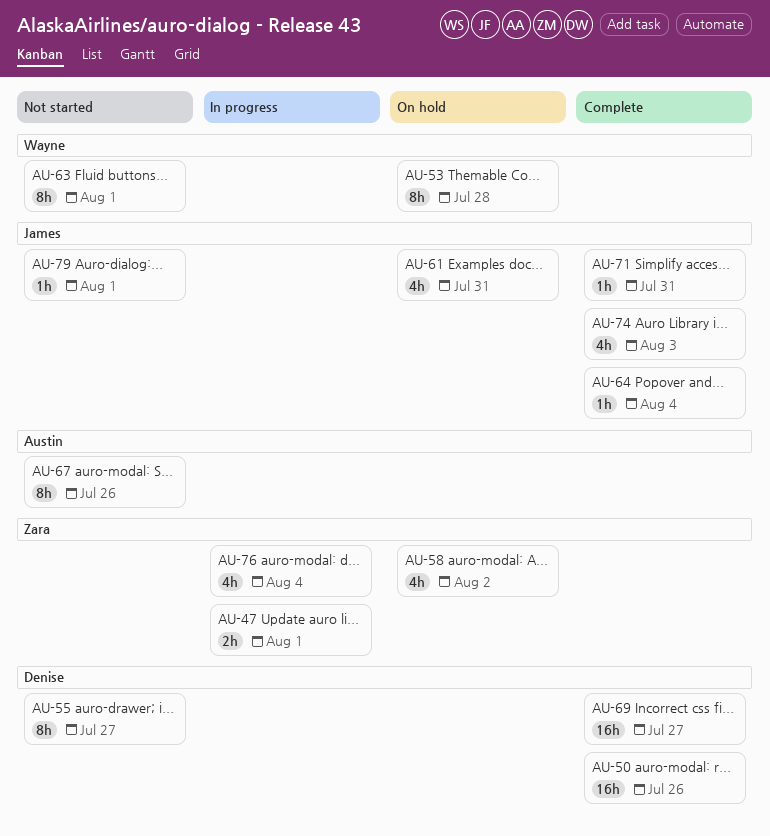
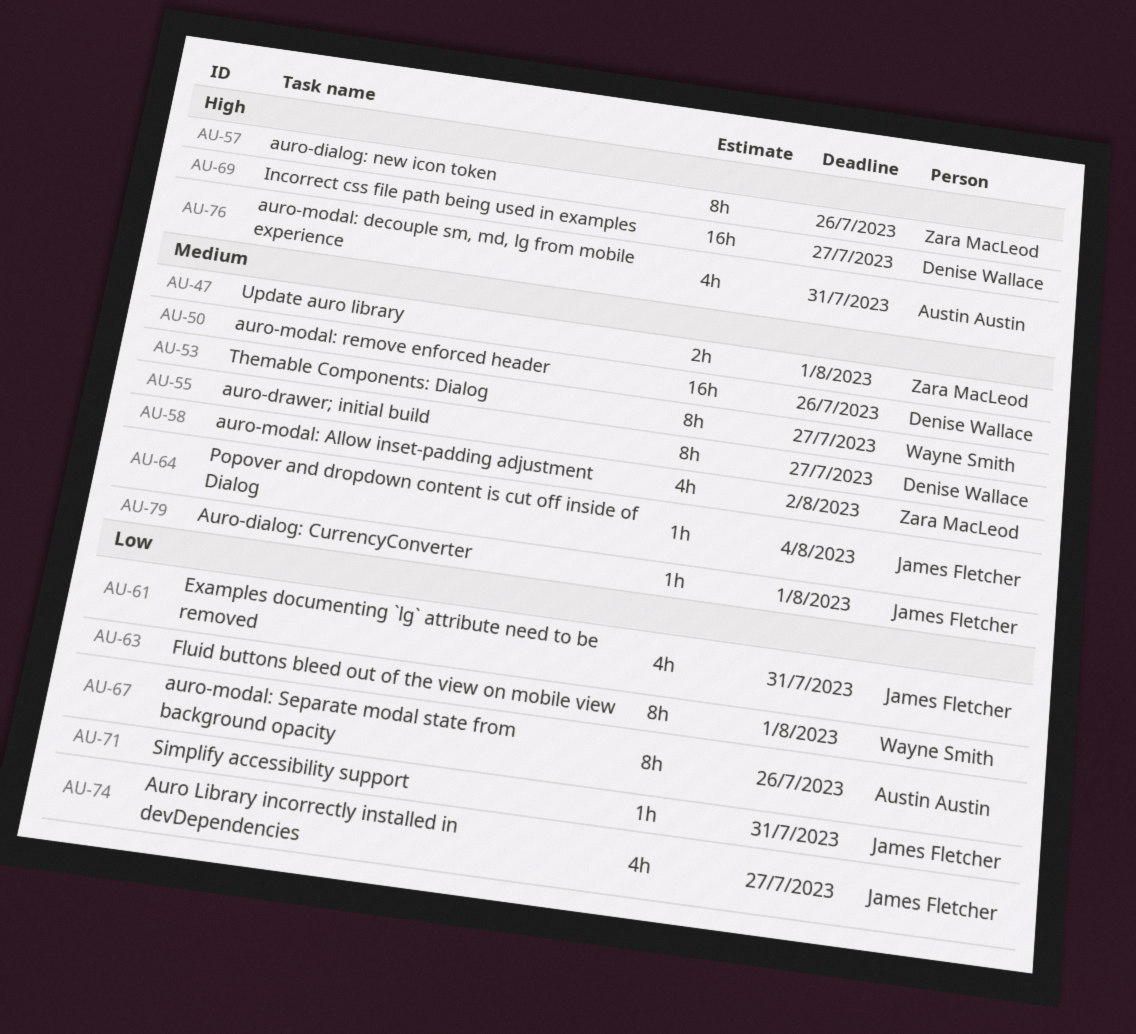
AU-53, due: Jul 28 -> Jul 27
AU-57: none -> present
AU-74, due: Aug 3 -> Jul 27
AU-76, owner: Zara MacLeod -> Austin Austin
AU-76, due: Aug 4 -> Jul 31

